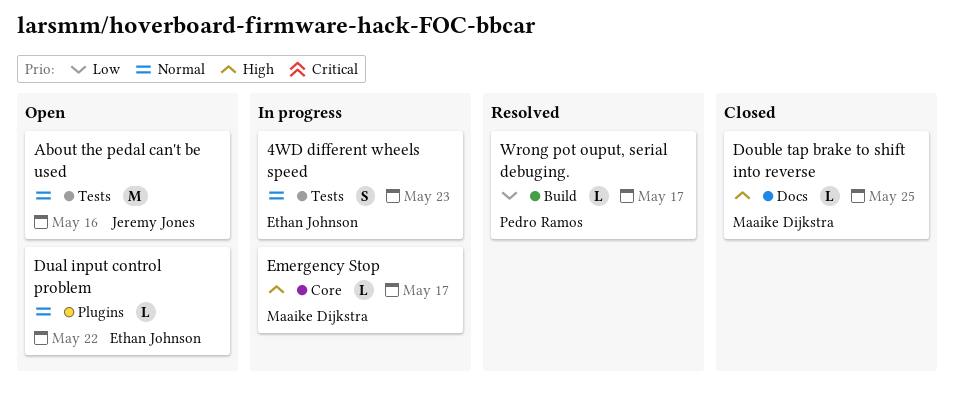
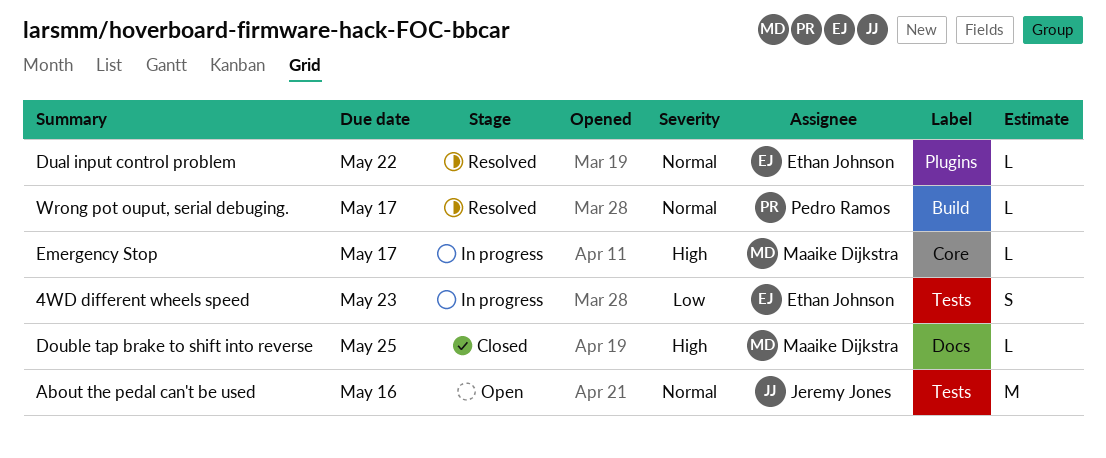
4WD different wheels speed, priority: Normal -> Low
Dual input control problem, status: Open -> Resolved
Wrong pot ouput, serial debuging., priority: Low -> Normal

